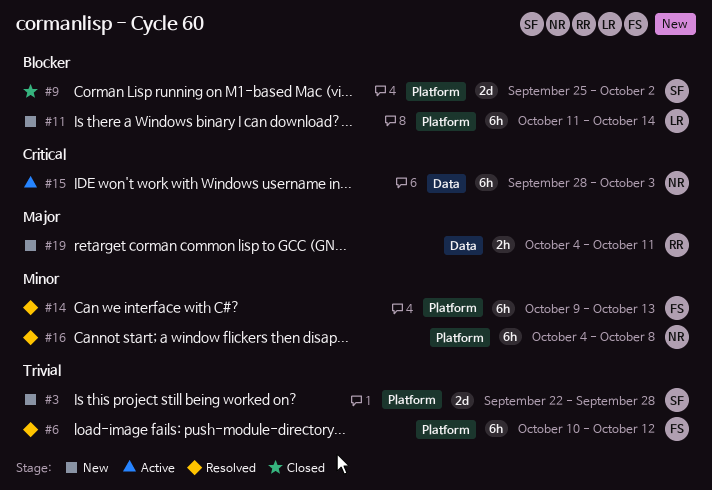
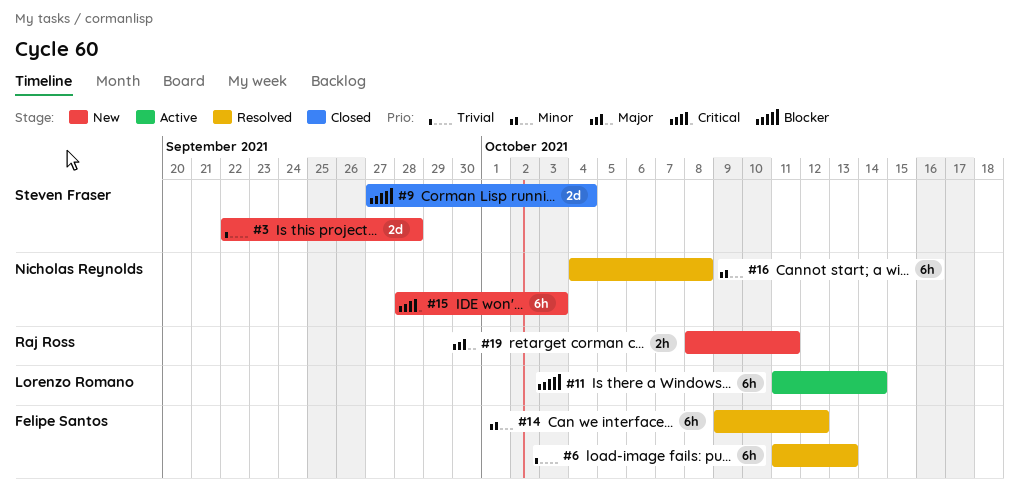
#6, start: Oct 10 -> Oct 11
#6, due: Oct 12 -> Oct 13
#9, start: Sep 25 -> Sep 27
#9, due: Oct 2 -> Oct 4
#11, status: New -> Active
#14, due: Oct 13 -> Oct 12
#15, status: Active -> New
#19, start: Oct 4 -> Oct 8

